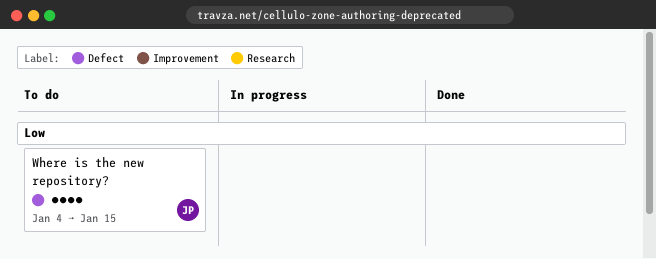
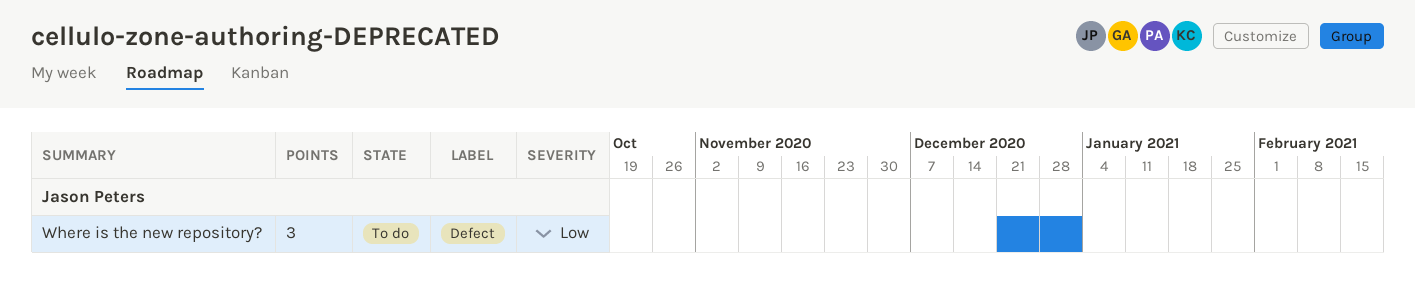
Where is the new repository?, estimate: 4 -> 3
Where is the new repository?, start: Jan 4 -> Dec 21
Where is the new repository?, due: Jan 15 -> Jan 1

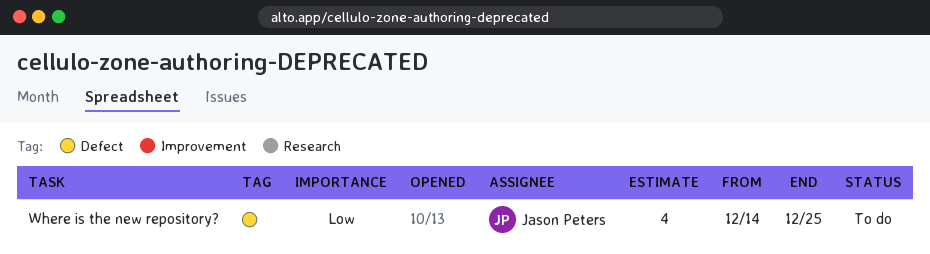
Where is the new repository?, estimate: 3 -> 4
Where is the new repository?, start: Dec 21 -> Dec 14
Where is the new repository?, due: Jan 1 -> Dec 25

